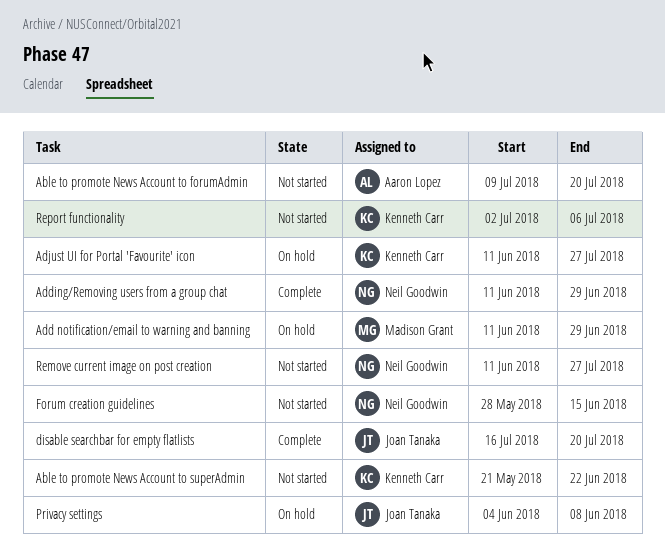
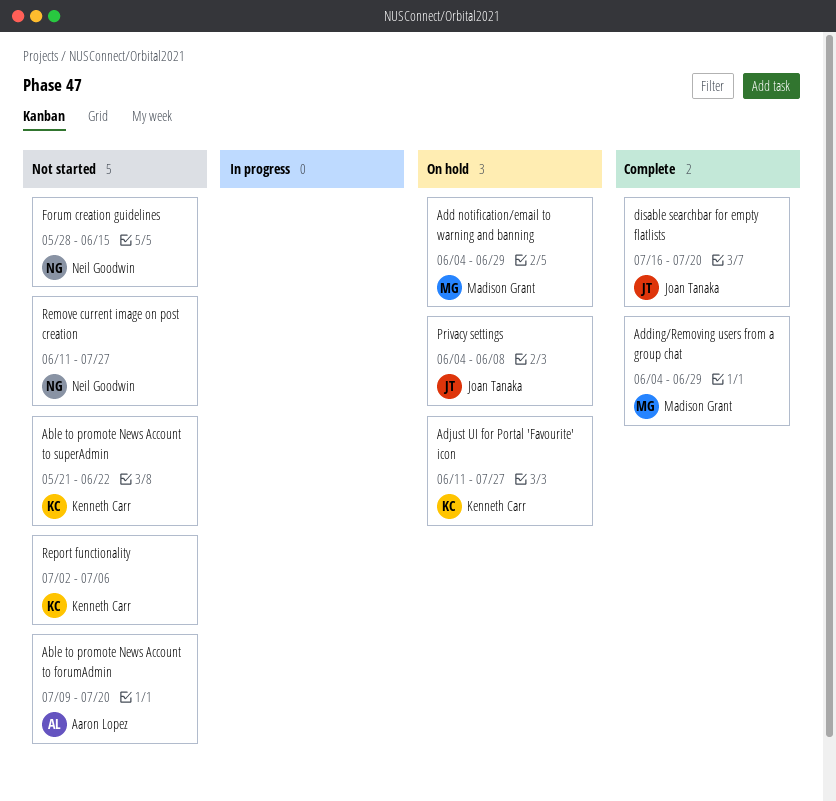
Add notification/email to warning and banning, start: Jun 11 -> Jun 4
Adding/Removing users from a group chat, owner: Neil Goodwin -> Madison Grant
Adding/Removing users from a group chat, start: Jun 11 -> Jun 4

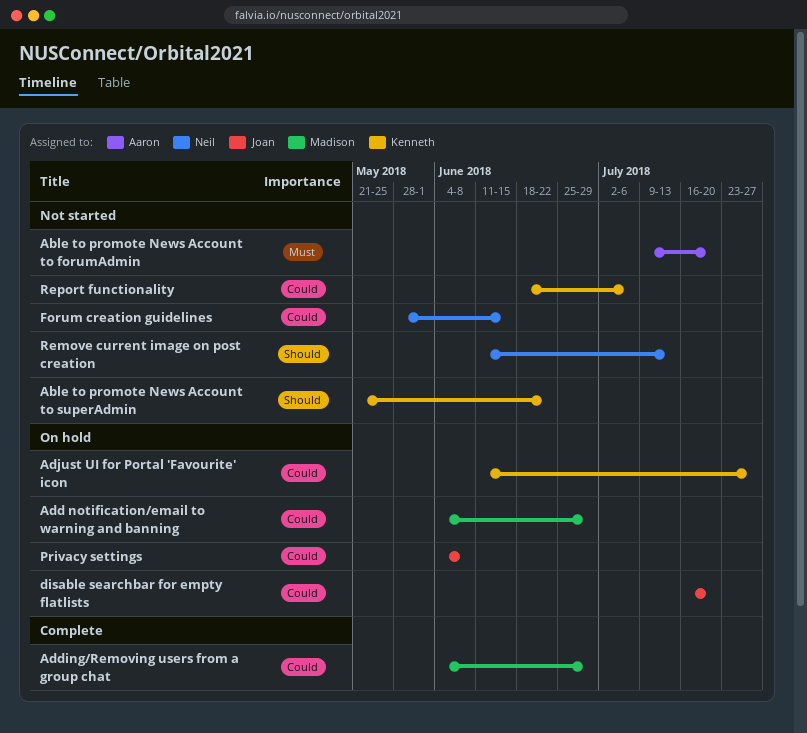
disable searchbar for empty flatlists, status: Complete -> On hold
Remove current image on post creation, due: Jul 27 -> Jul 13
Report functionality, start: Jul 2 -> Jun 18

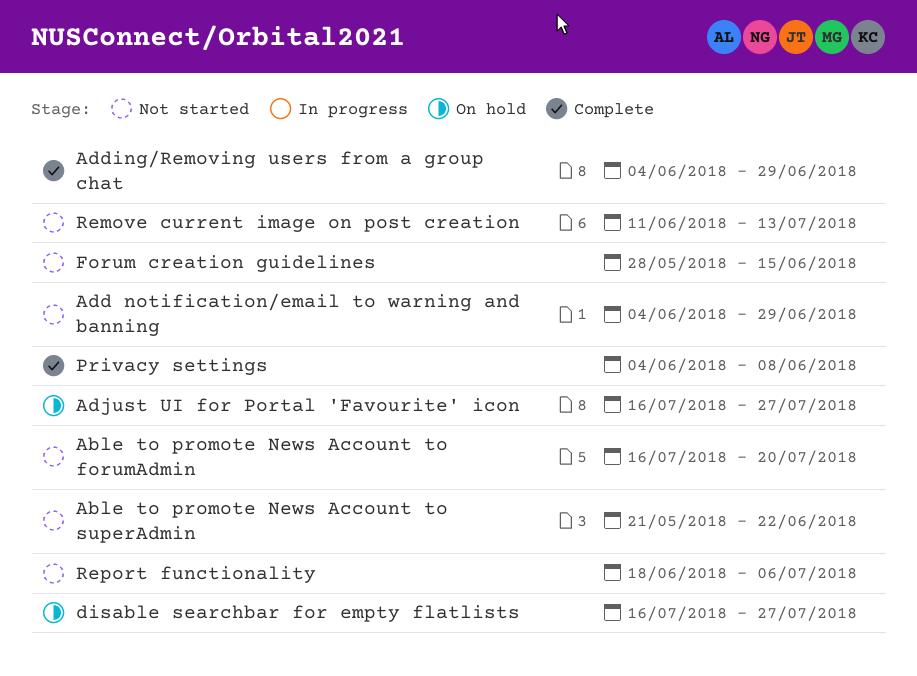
Able to promote News Account to forumAdmin, start: Jul 9 -> Jul 16
Add notification/email to warning and banning, status: On hold -> Not started
Adjust UI for Portal 'Favourite' icon, start: Jun 11 -> Jul 16
disable searchbar for empty flatlists, due: Jul 20 -> Jul 27
Privacy settings, status: On hold -> Complete

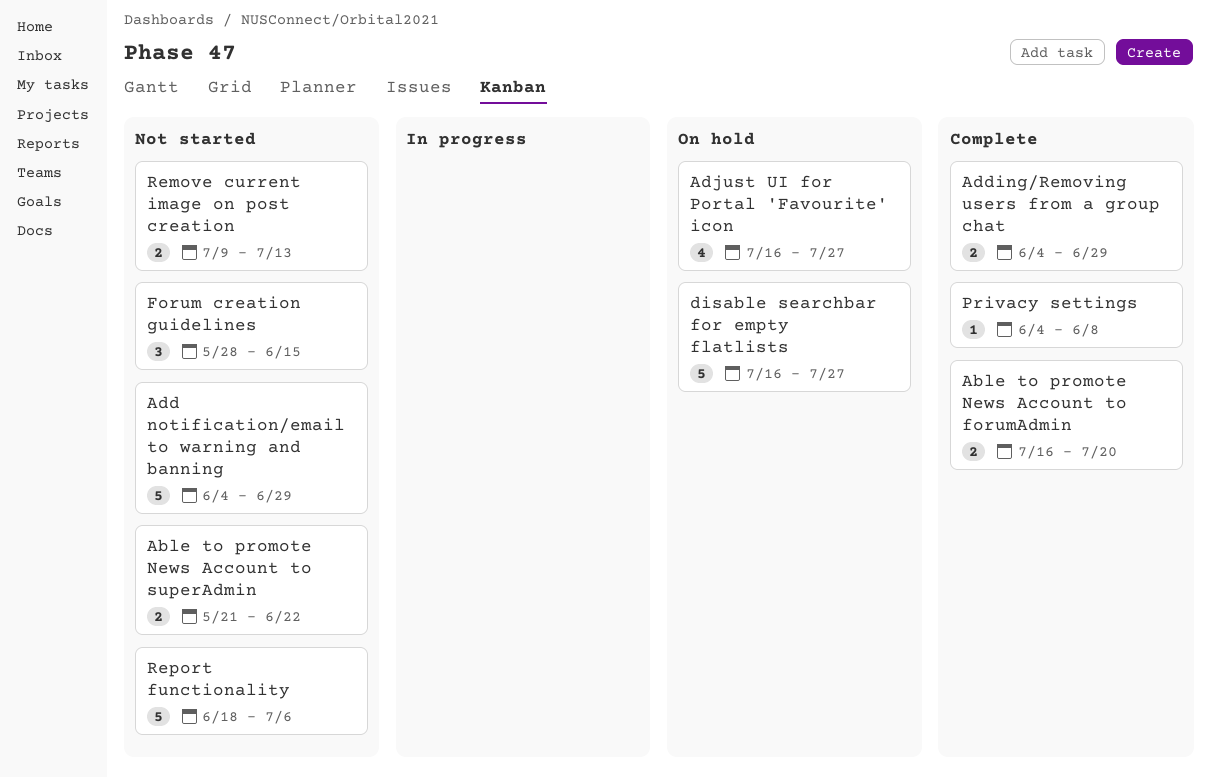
Able to promote News Account to forumAdmin, status: Not started -> Complete
Remove current image on post creation, start: Jun 11 -> Jul 9

